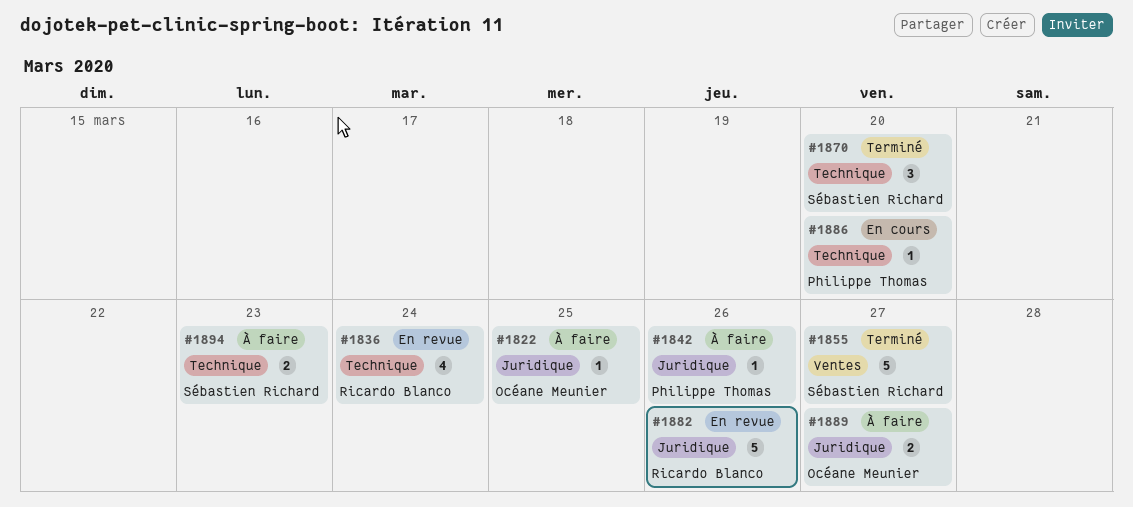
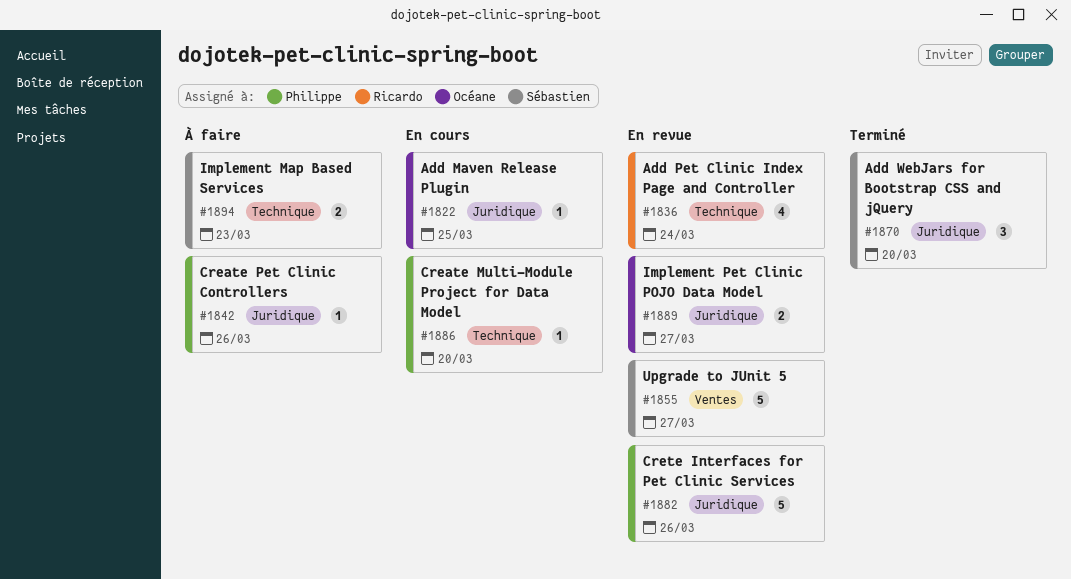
#1822, status: À faire -> En cours
#1855, status: Terminé -> En revue
#1870, label: Technique -> Juridique
#1882, owner: Ricardo Blanco -> Philippe Thomas
#1889, status: À faire -> En revue

